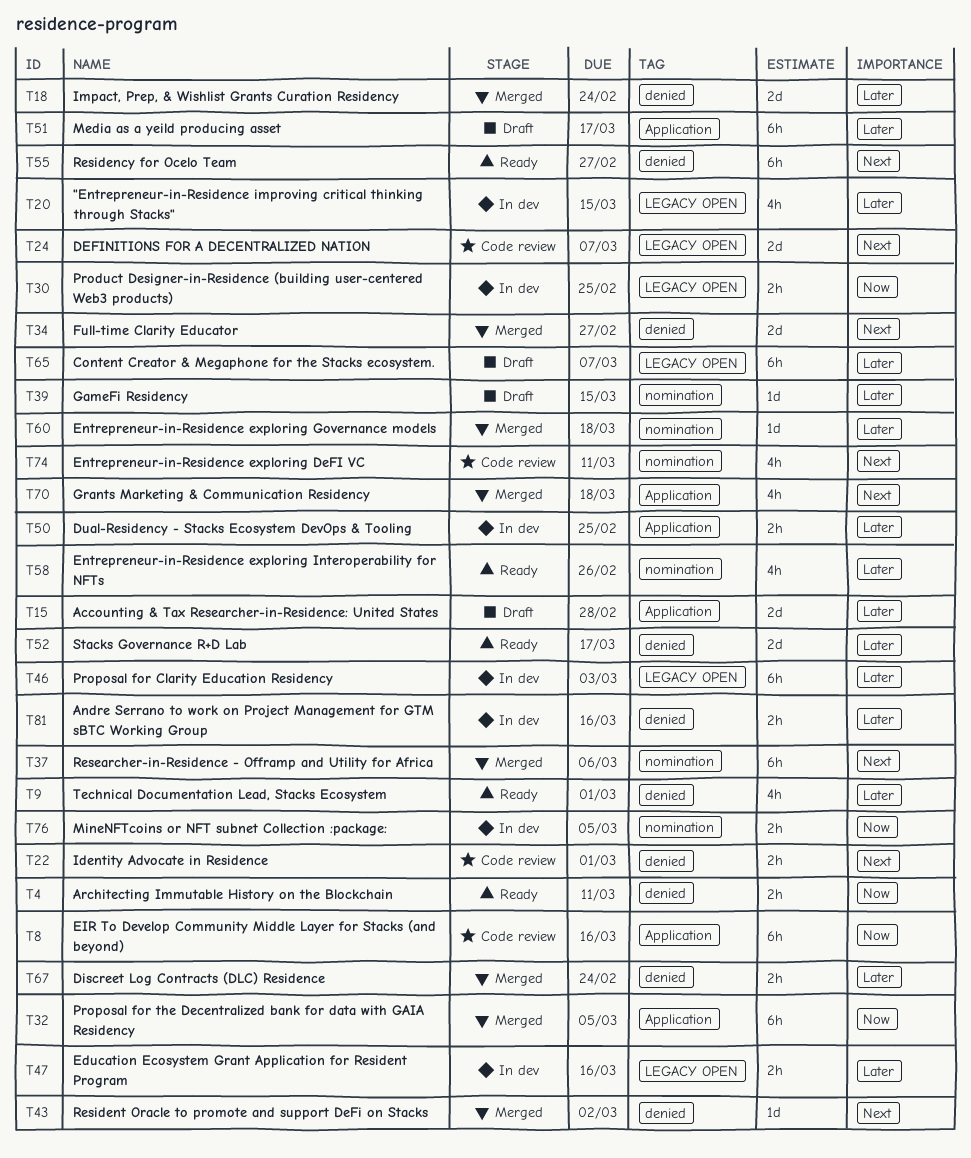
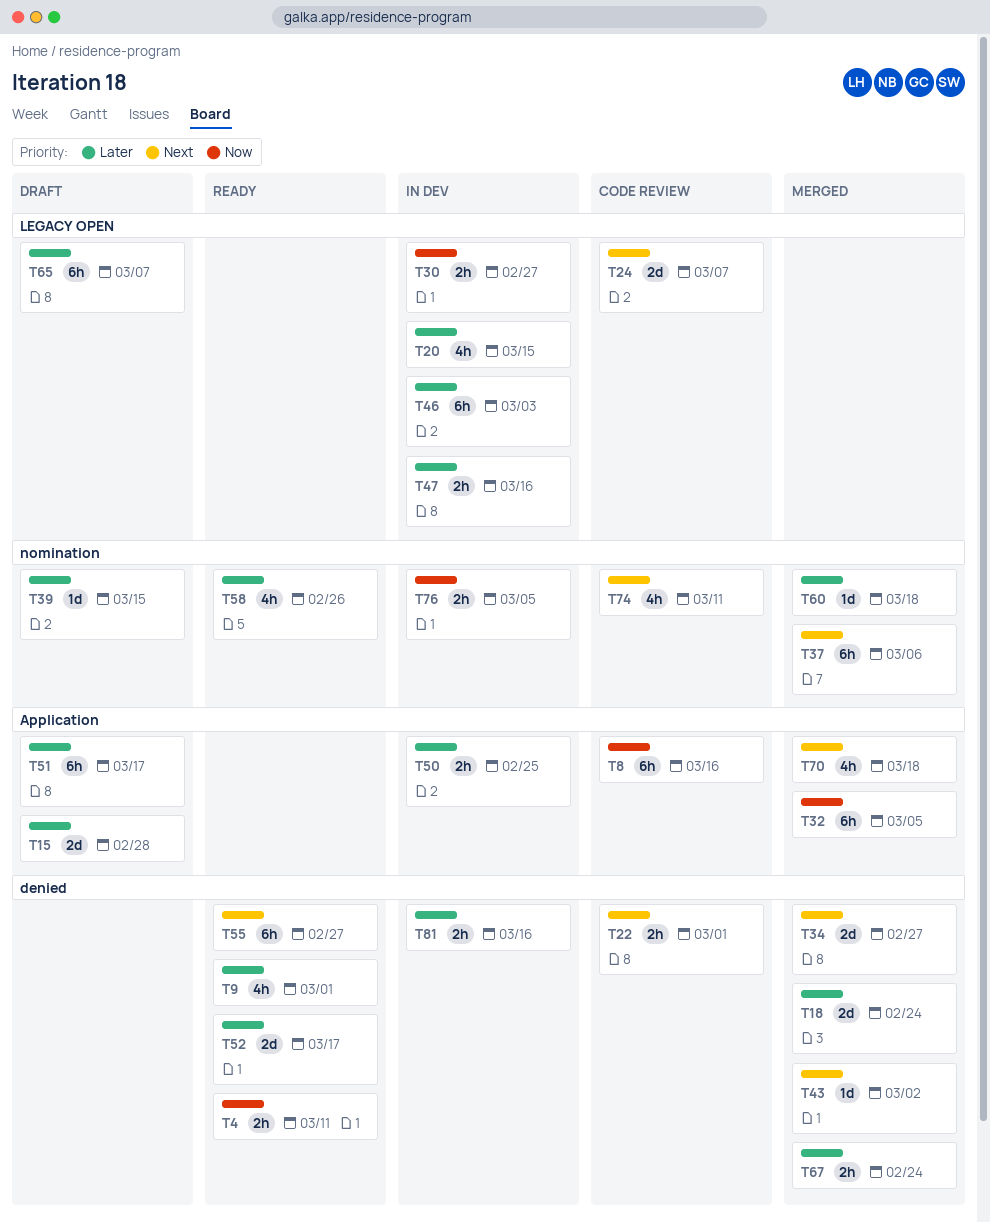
T30, due: Feb 25 -> Feb 27

